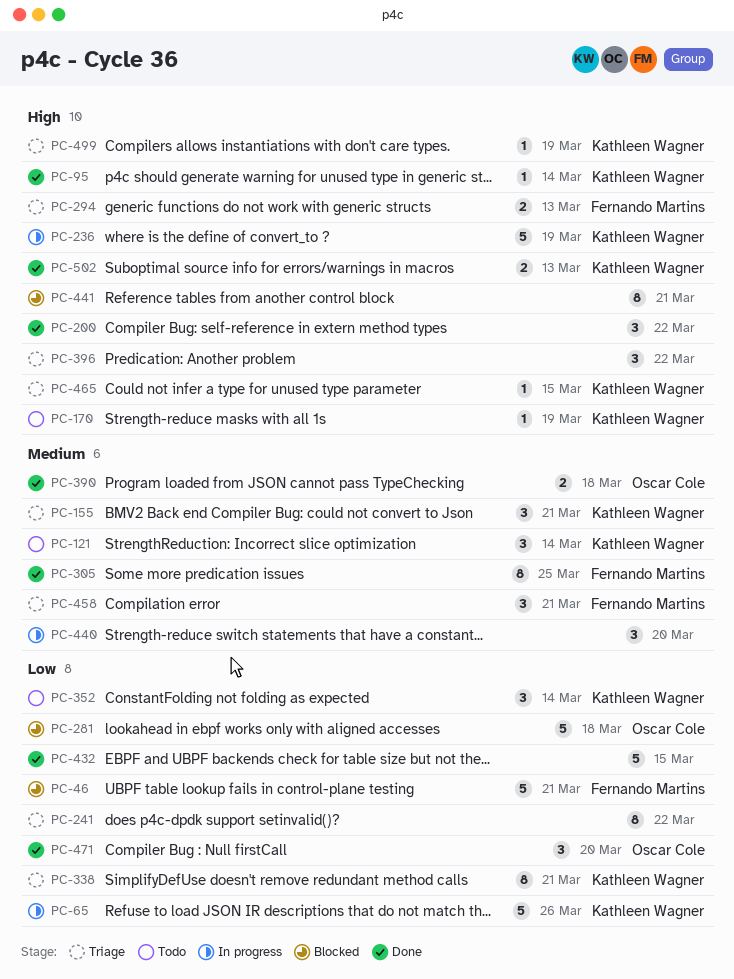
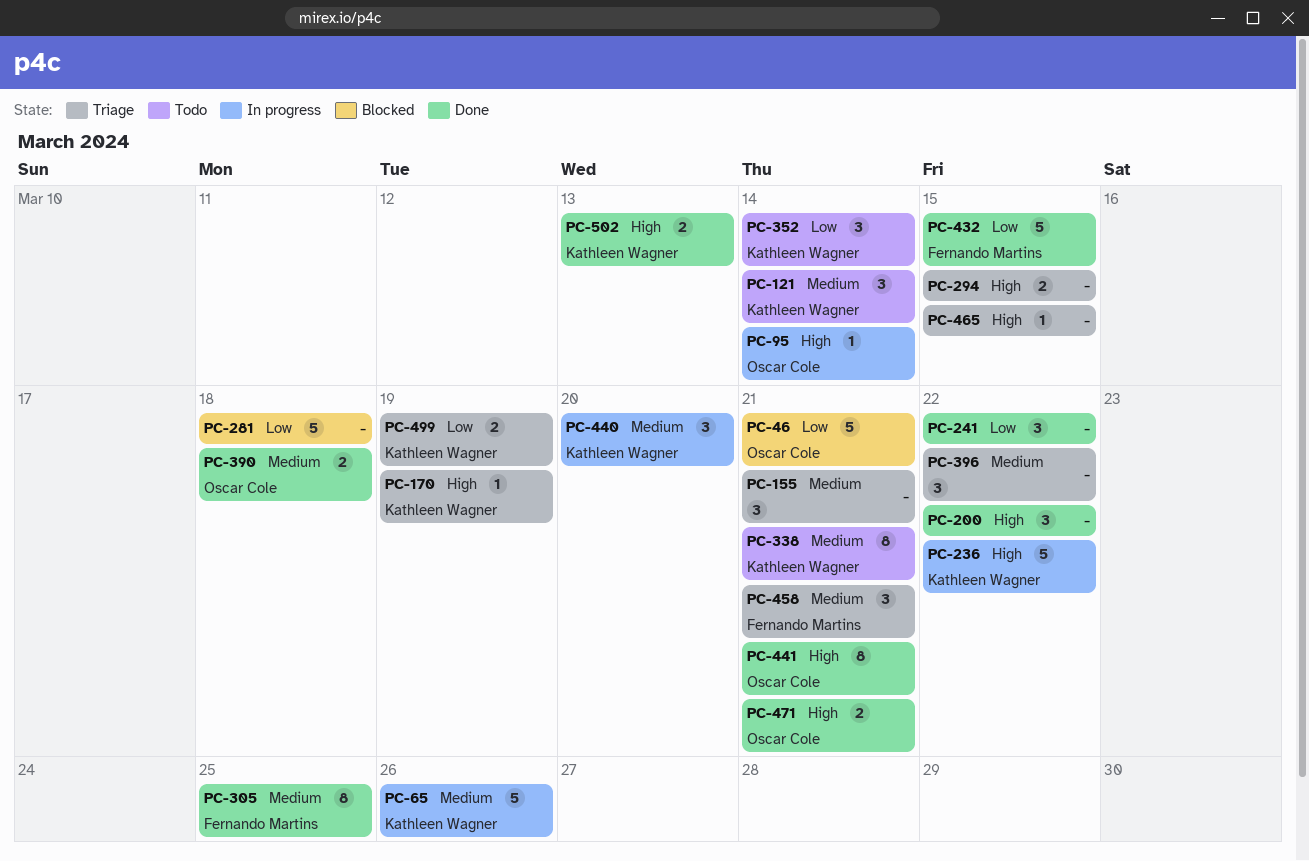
PC-46, owner: Fernando Martins -> Oscar Cole
PC-65, priority: Low -> Medium
PC-95, status: Done -> In progress
PC-95, owner: Kathleen Wagner -> Oscar Cole
PC-155, owner: Kathleen Wagner -> none
PC-170, status: Todo -> Triage
PC-236, due: Mar 19 -> Mar 22
PC-241, status: Triage -> Done
PC-241, estimate: 8 -> 3
PC-281, owner: Oscar Cole -> none
PC-294, owner: Fernando Martins -> none
PC-294, due: Mar 13 -> Mar 15
PC-338, status: Triage -> Todo
PC-338, priority: Low -> Medium
PC-396, priority: High -> Medium
PC-432, owner: none -> Fernando Martins
PC-440, owner: none -> Kathleen Wagner
PC-441, status: Blocked -> Done
PC-441, owner: none -> Oscar Cole
PC-465, owner: Kathleen Wagner -> none
PC-471, priority: Low -> High
PC-471, estimate: 3 -> 2
PC-471, due: Mar 20 -> Mar 21
PC-499, priority: High -> Low
PC-499, estimate: 1 -> 2

